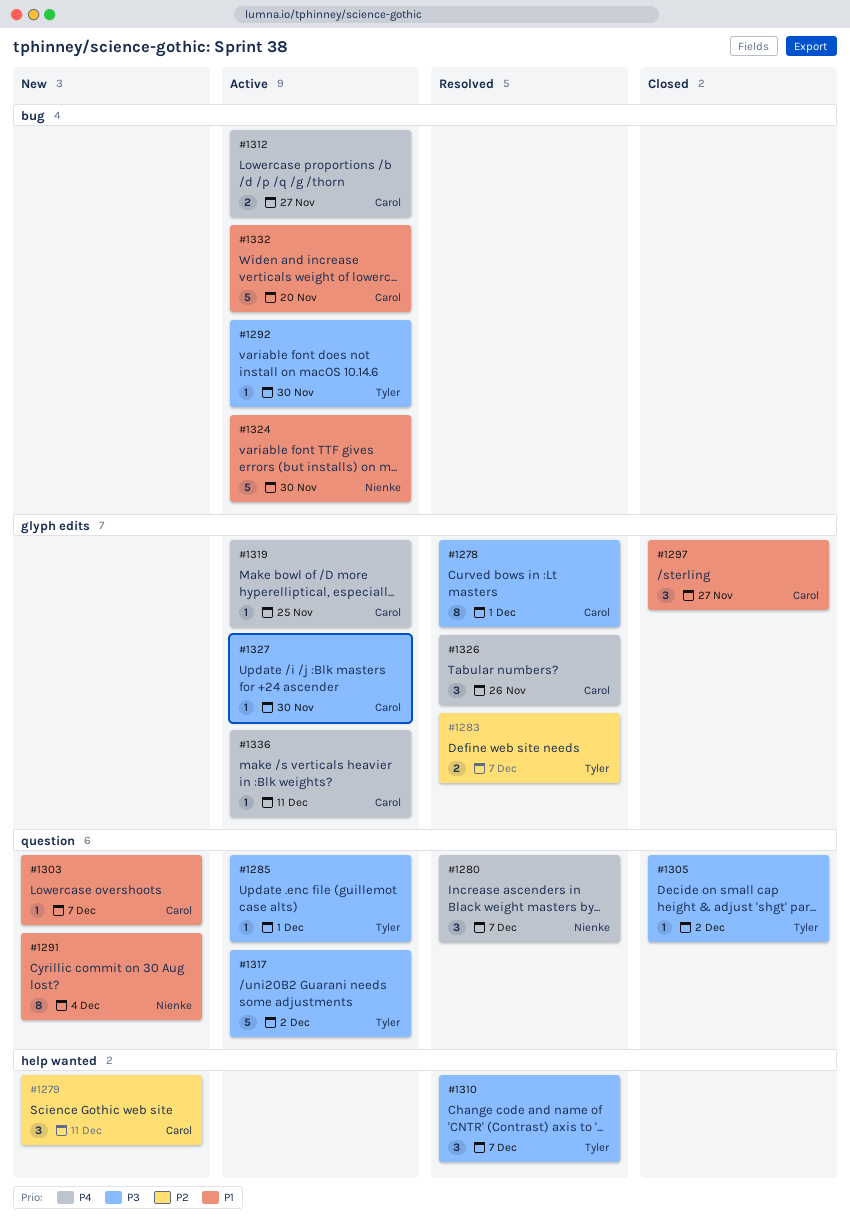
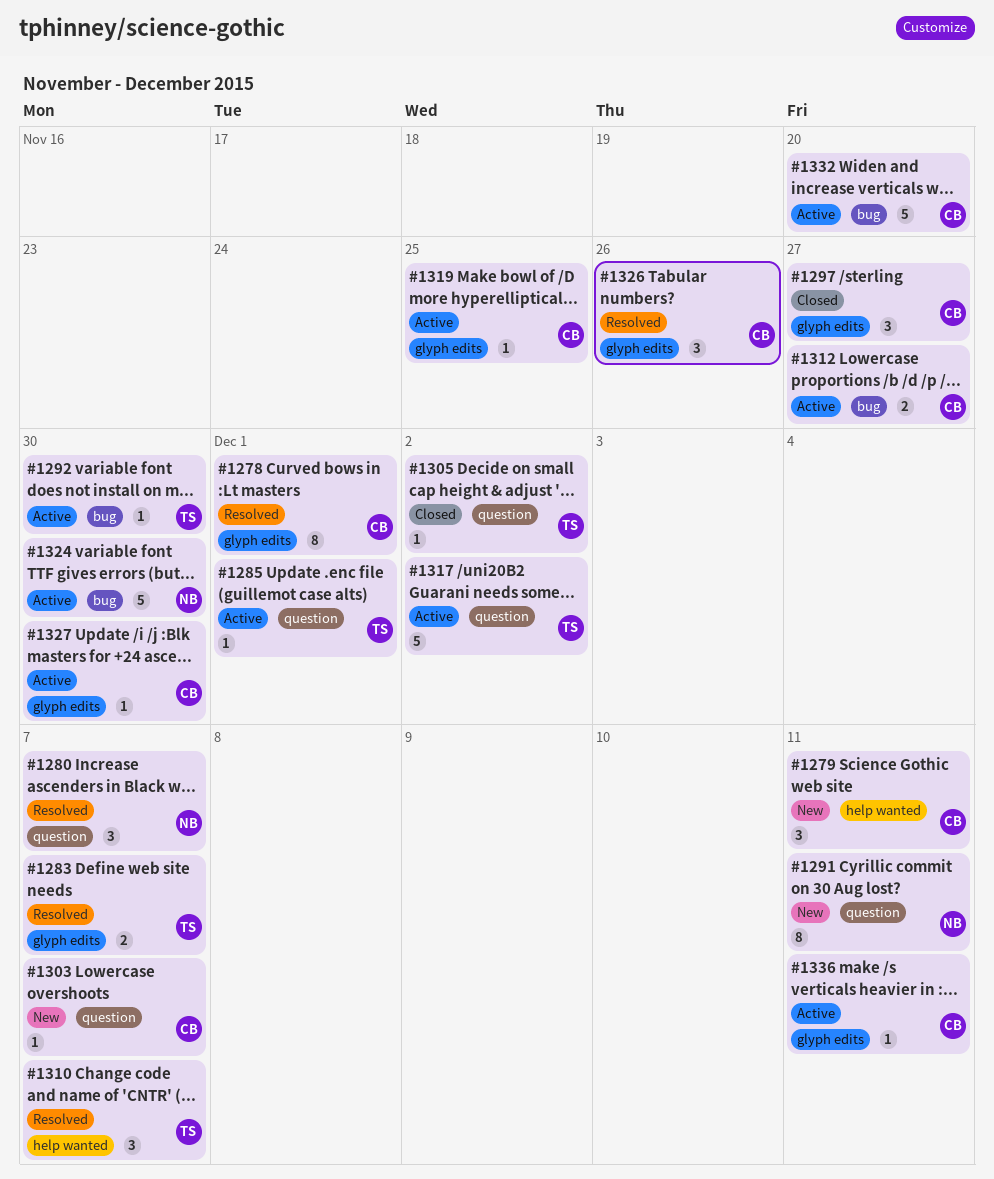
#1291, due: Dec 4 -> Dec 11

